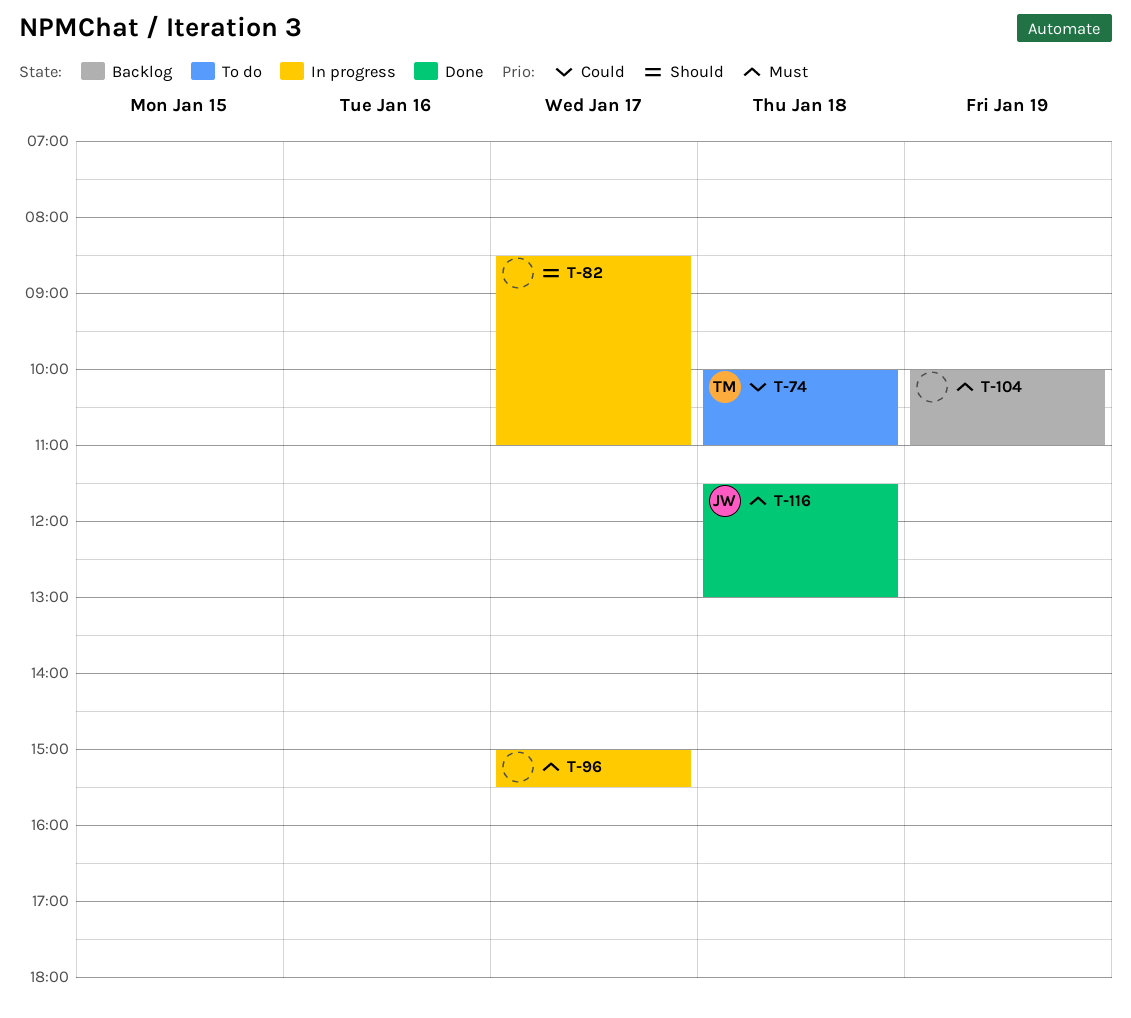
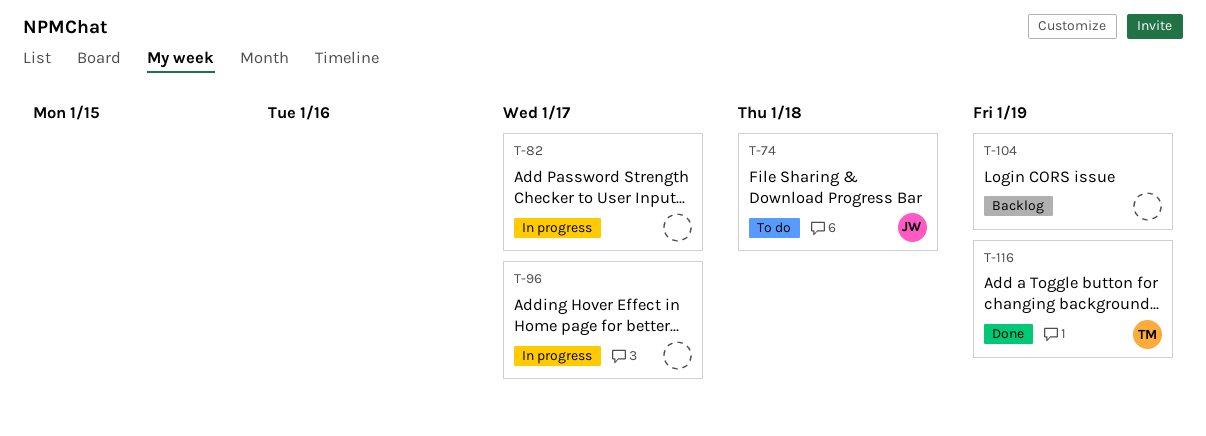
T-74, owner: TM -> JW
T-116, owner: JW -> TM
T-116, day: Jan 18 -> Jan 19

